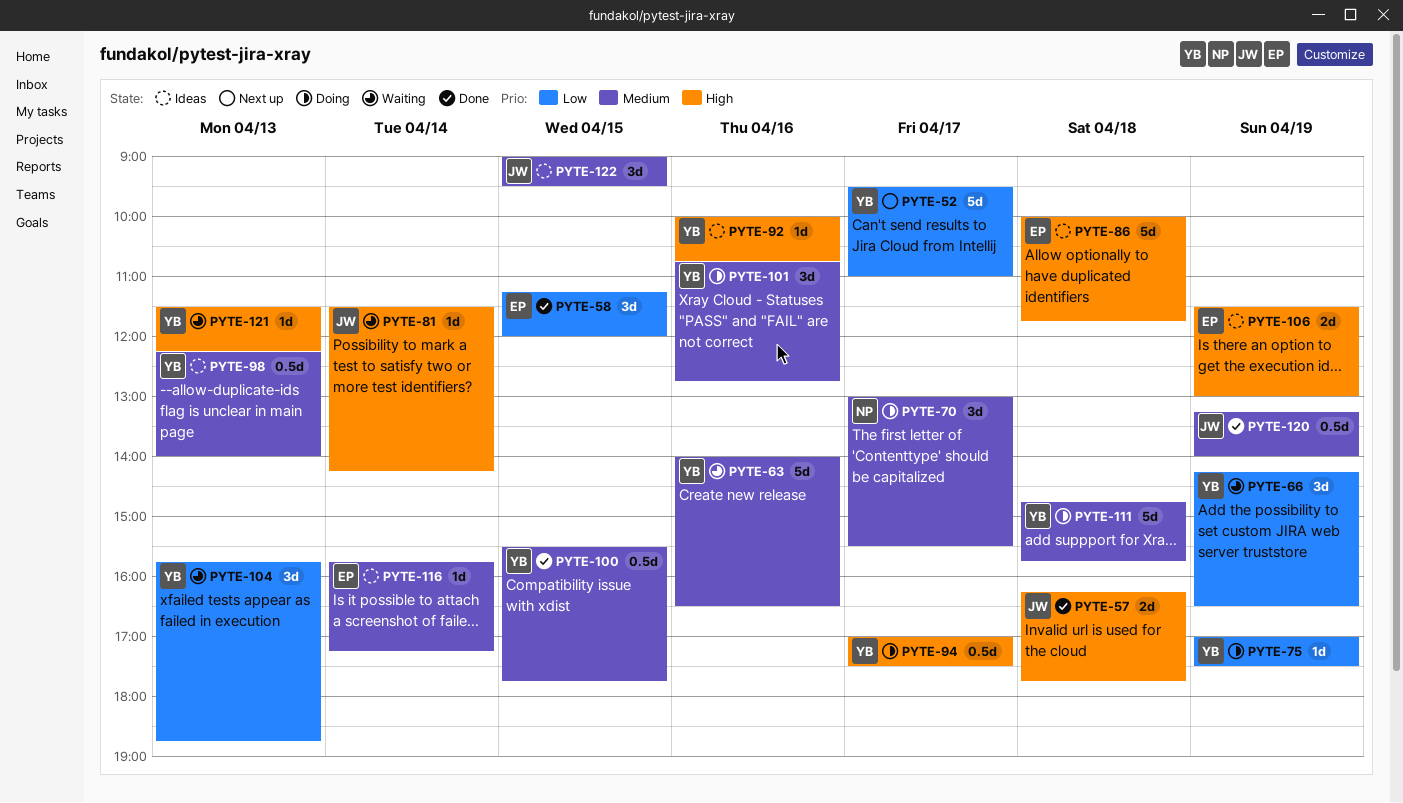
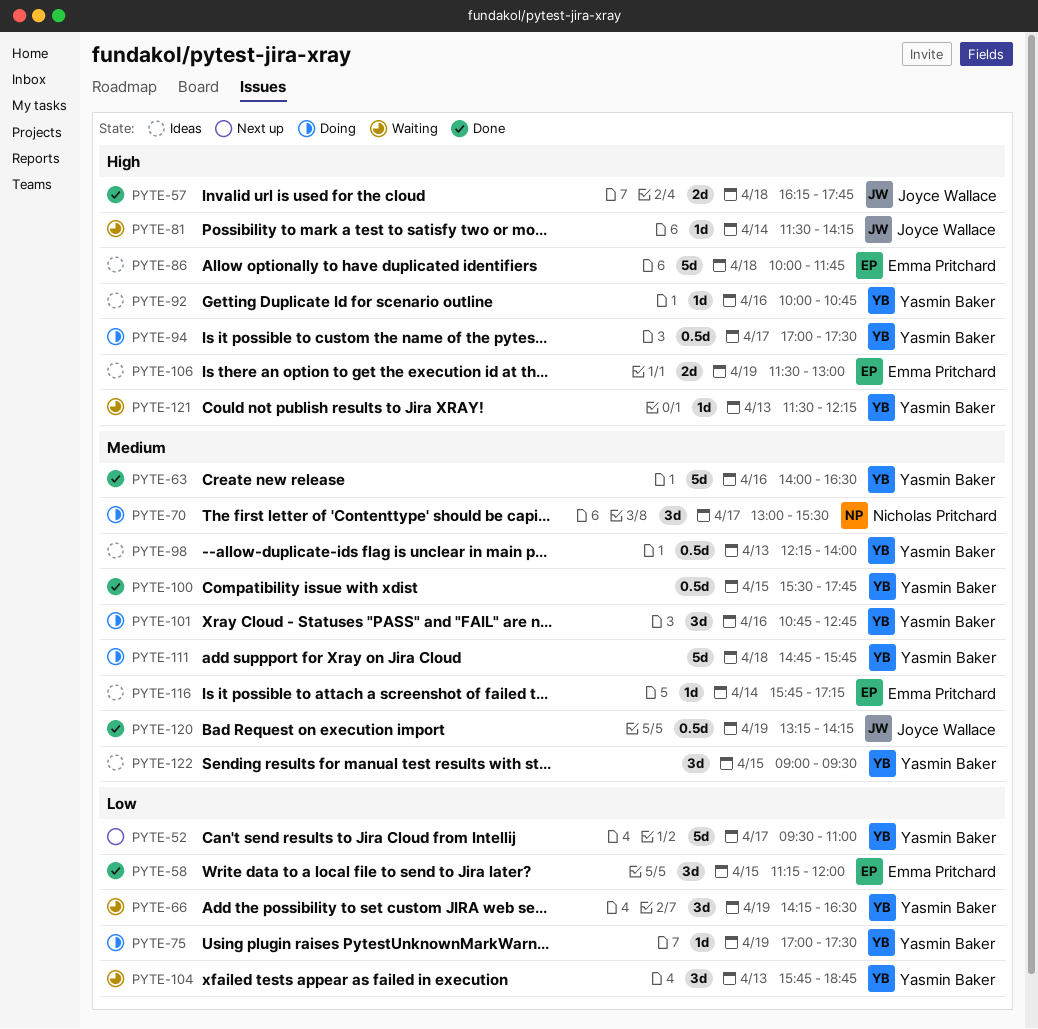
PYTE-63, status: Waiting -> Done
PYTE-120, ends: 14:00 -> 14:15
PYTE-122, owner: Joyce Wallace -> Yasmin Baker

